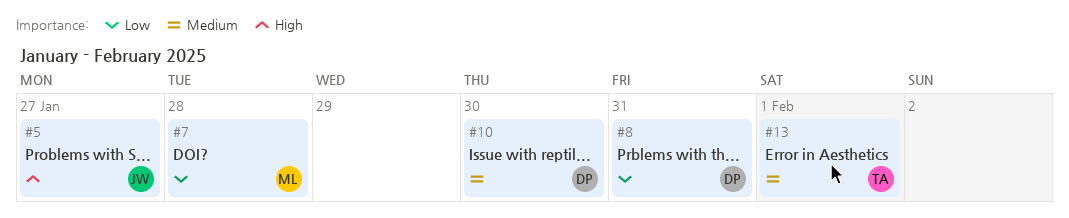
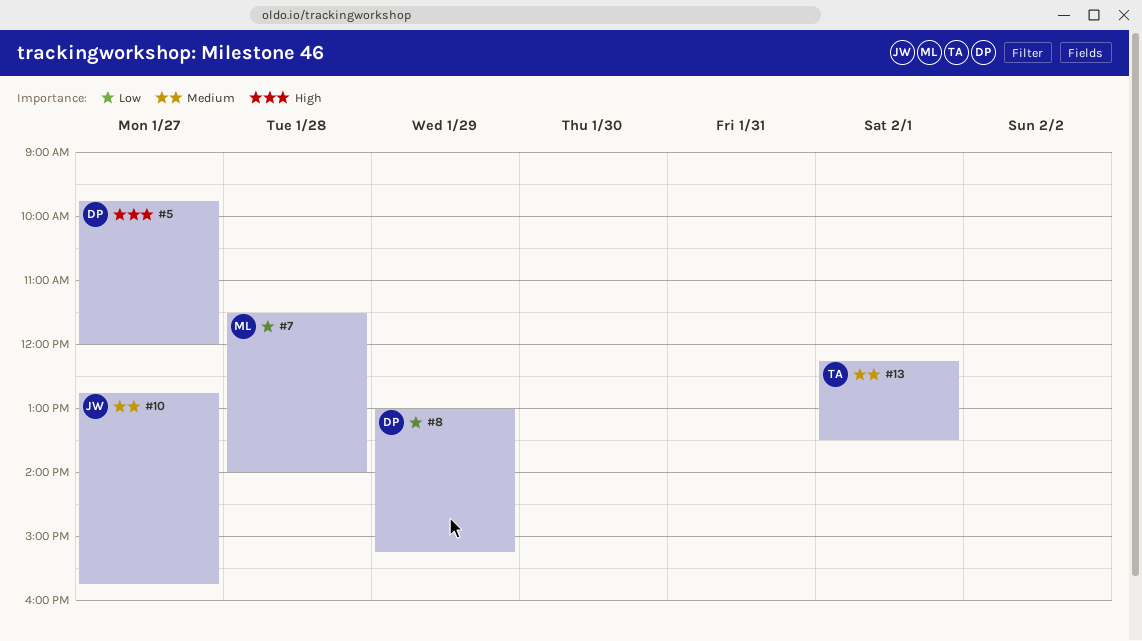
#5, owner: JW -> DP
#8, day: Jan 31 -> Jan 29
#10, owner: DP -> JW
#10, day: Jan 30 -> Jan 27

